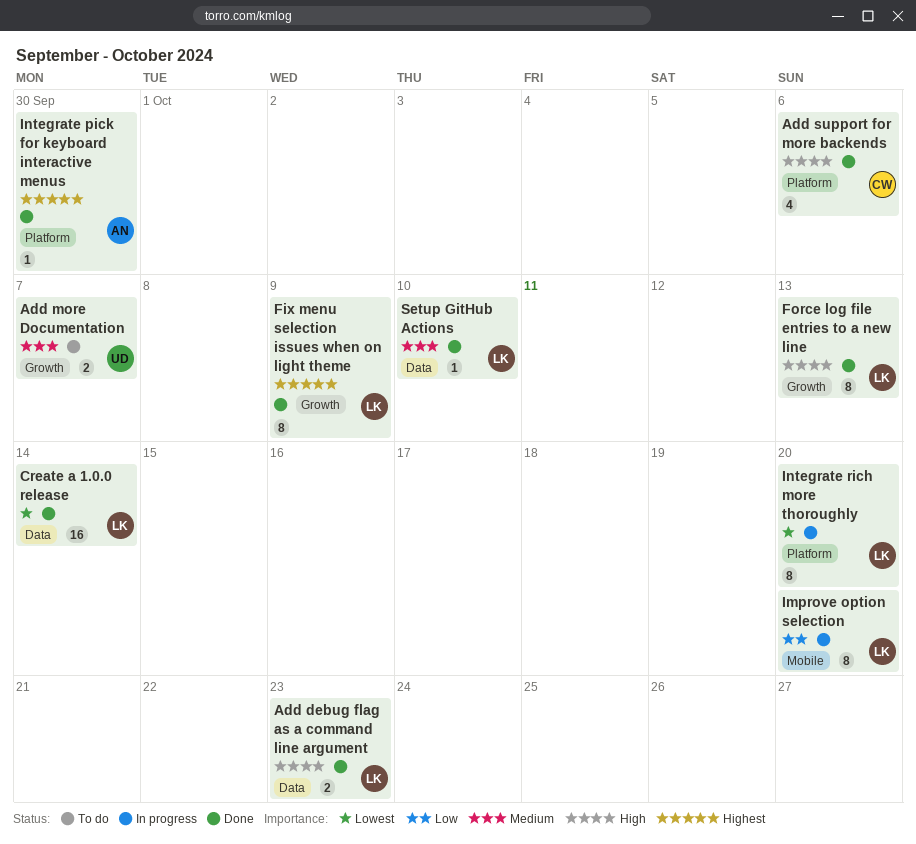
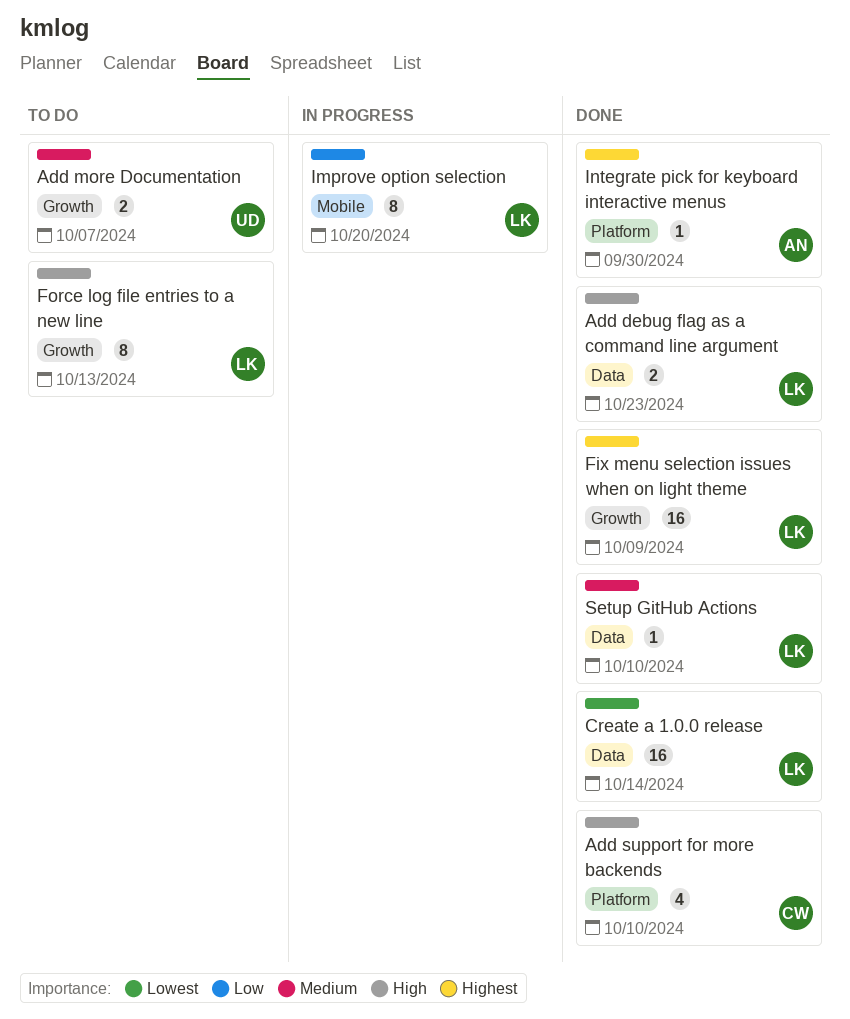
Add support for more backends, due: Oct 6 -> Oct 10
Fix menu selection issues when on light theme, estimate: 8 -> 16
Force log file entries to a new line, status: Done -> To do
Integrate rich more thoroughly: present -> none

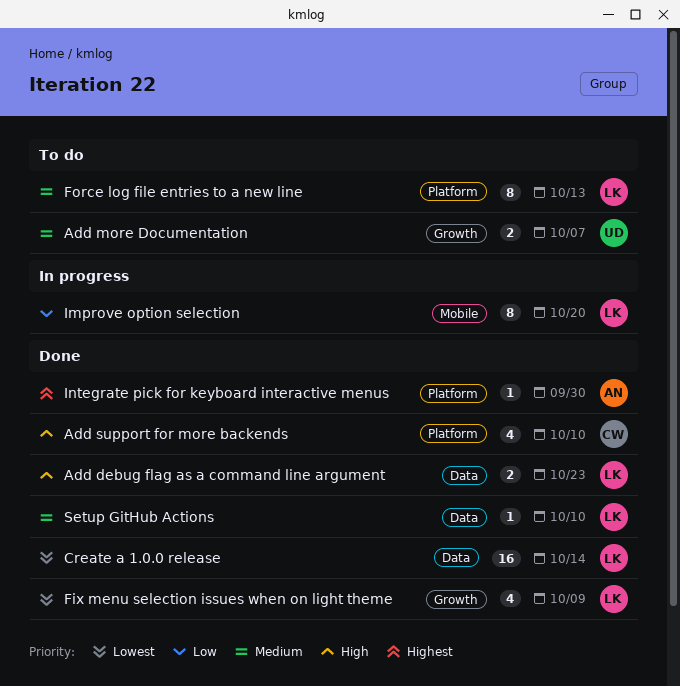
Fix menu selection issues when on light theme, priority: Highest -> Lowest
Fix menu selection issues when on light theme, estimate: 16 -> 4
Force log file entries to a new line, priority: High -> Medium
Force log file entries to a new line, label: Growth -> Platform

